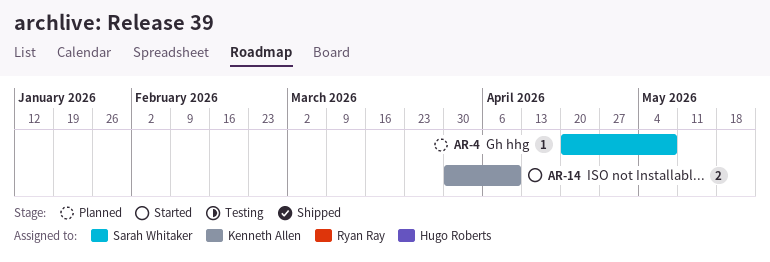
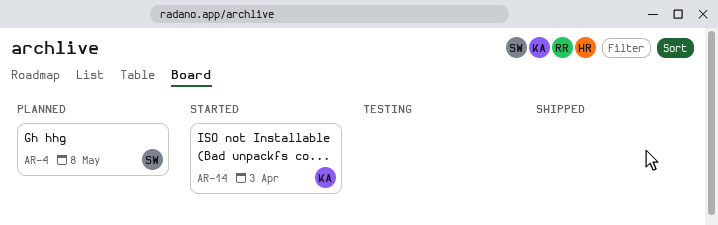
AR-14, due: Apr 10 -> Apr 3

